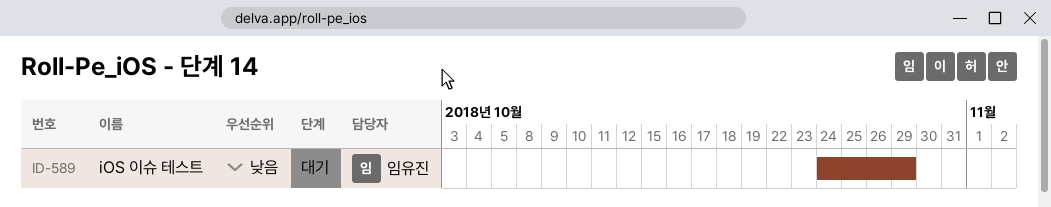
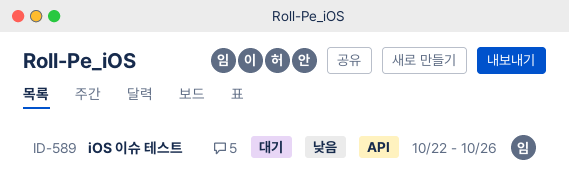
ID-589, start: Oct 24 -> Oct 22
ID-589, due: Oct 29 -> Oct 26

